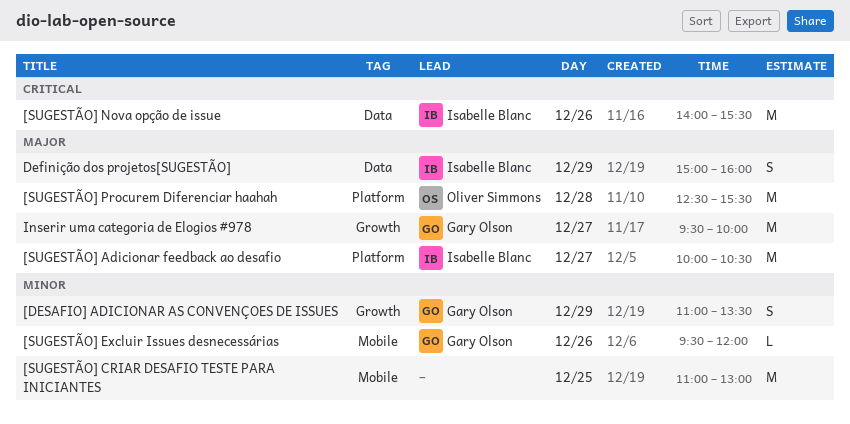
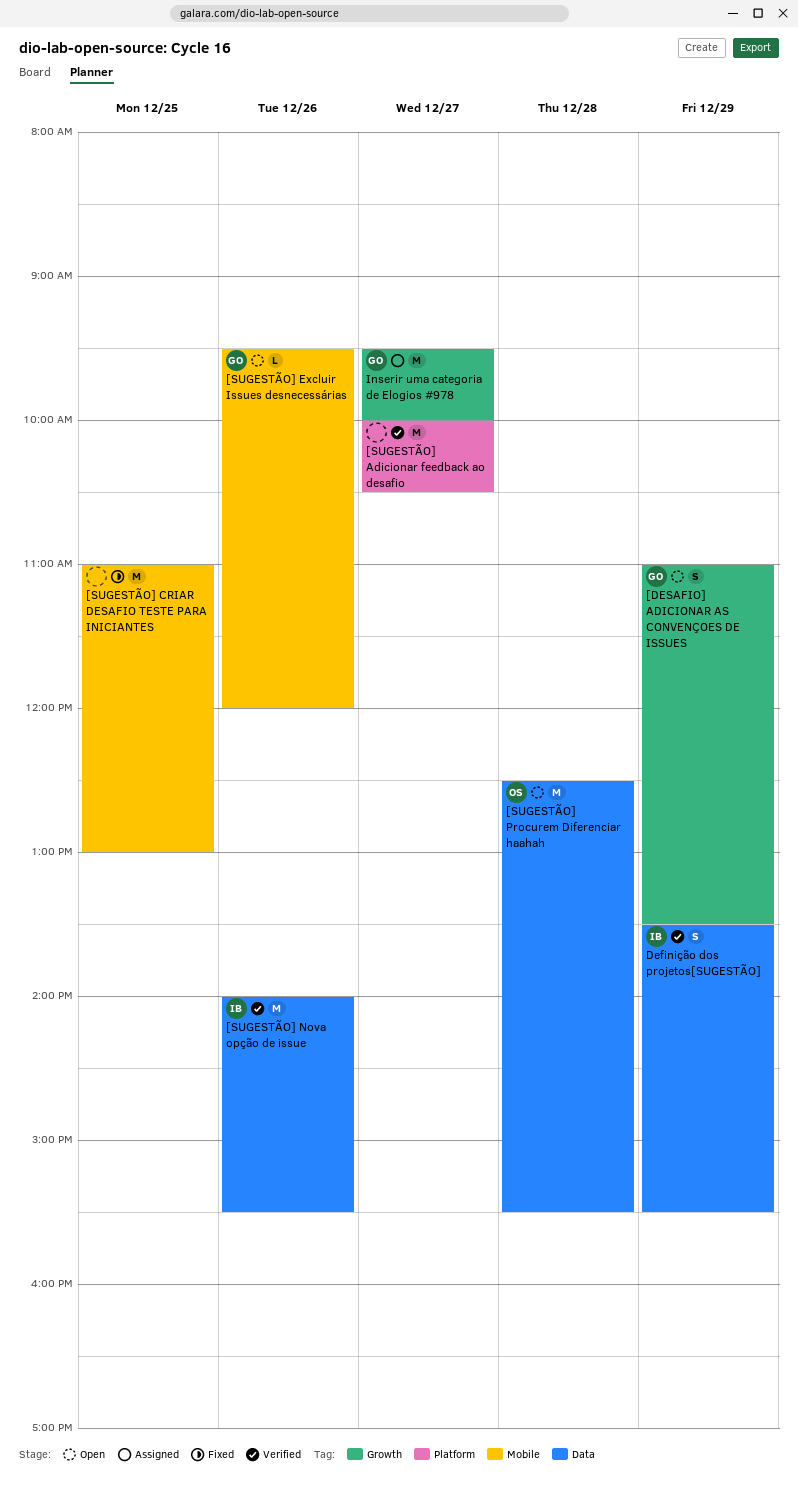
[SUGESTÃO] Adicionar feedback ao desafio, owner: Isabelle Blanc -> none
[SUGESTÃO] Procurem Diferenciar haahah, label: Platform -> Data
Definição dos projetos[SUGESTÃO], begins: 15:00 -> 13:30
Definição dos projetos[SUGESTÃO], ends: 16:00 -> 15:30

